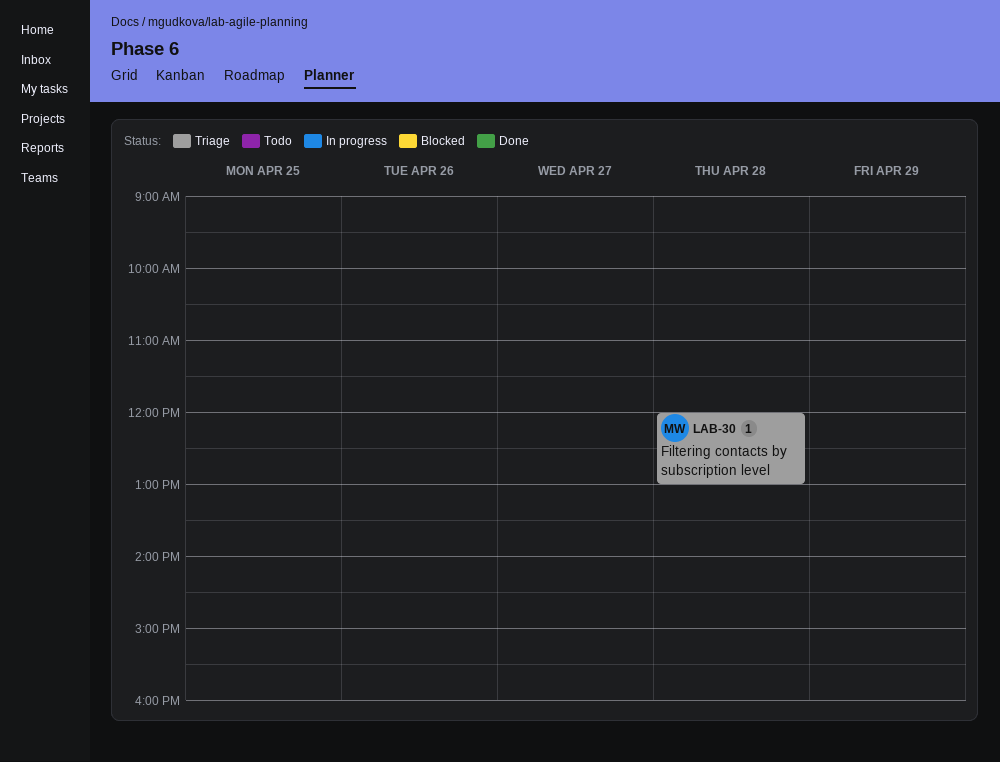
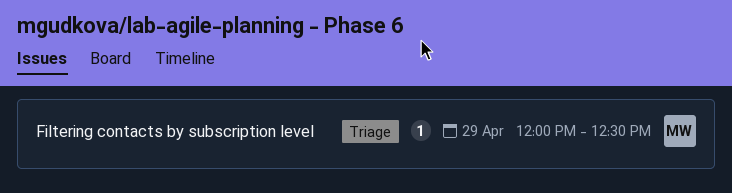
Filtering contacts by subscription level, day: Apr 28 -> Apr 29
Filtering contacts by subscription level, ends: 13:00 -> 12:30

